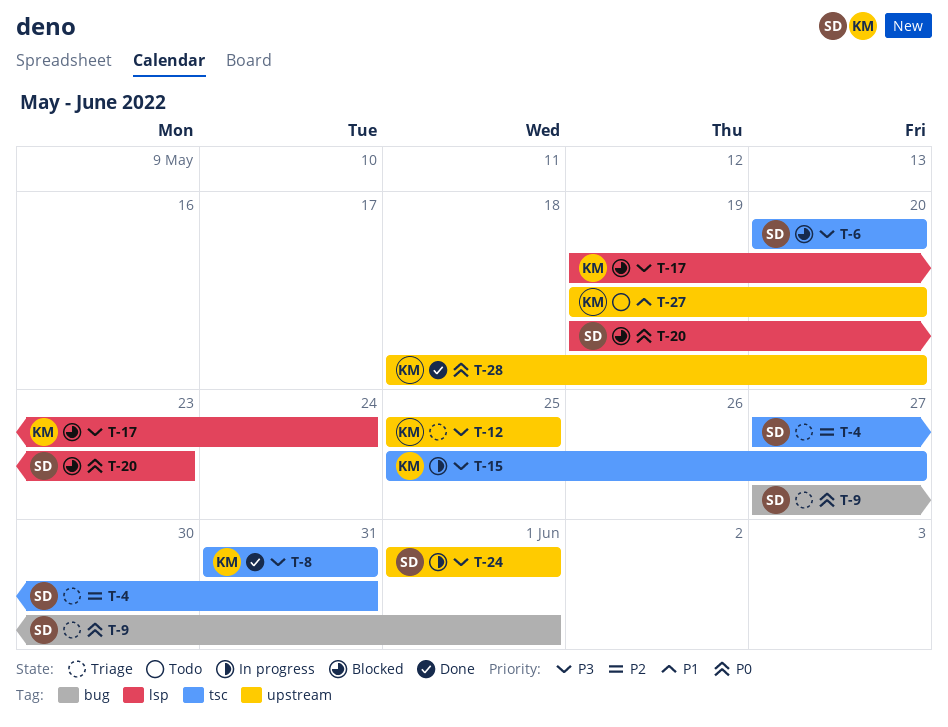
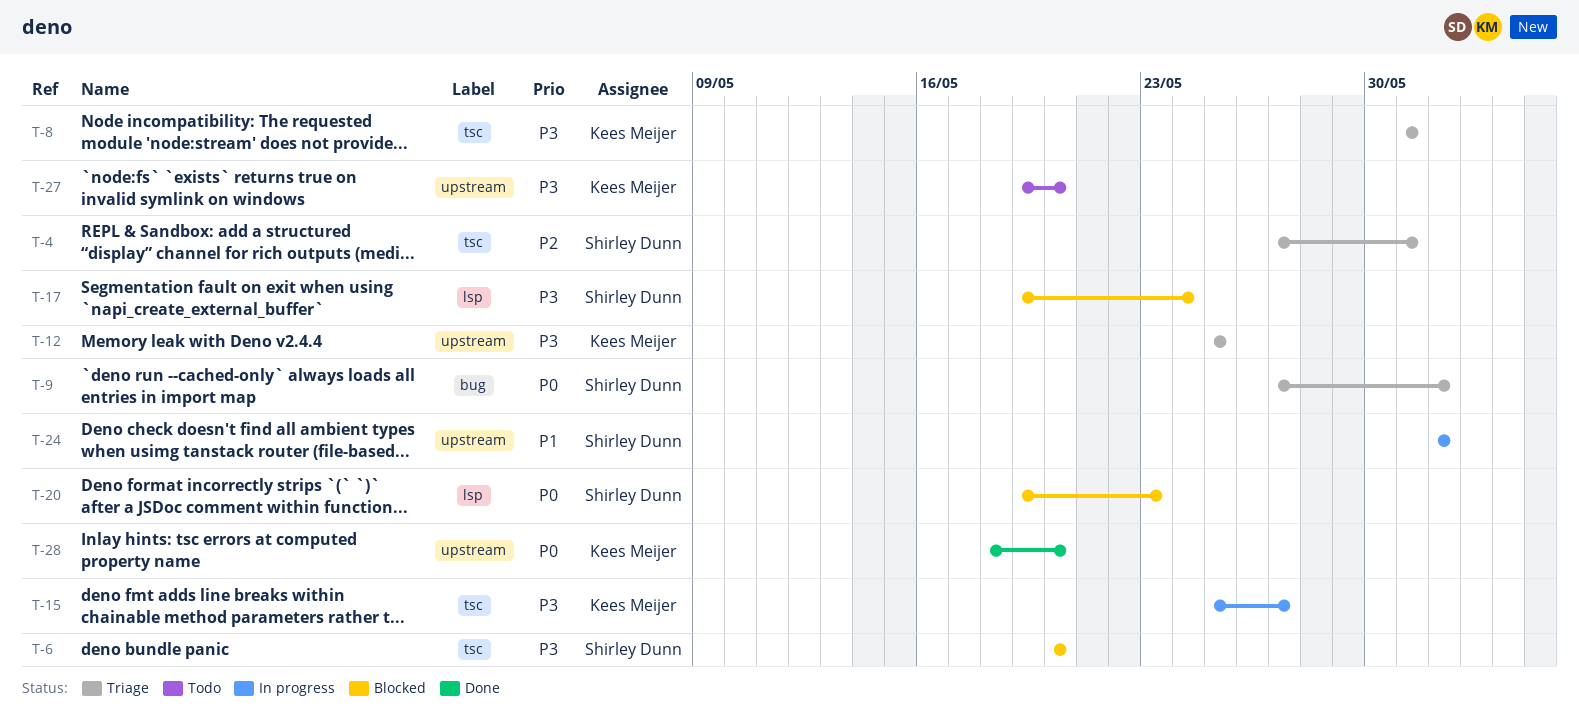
T-8, status: Done -> Triage
T-17, owner: Kees Meijer -> Shirley Dunn
T-24, priority: P3 -> P1
T-27, priority: P1 -> P3

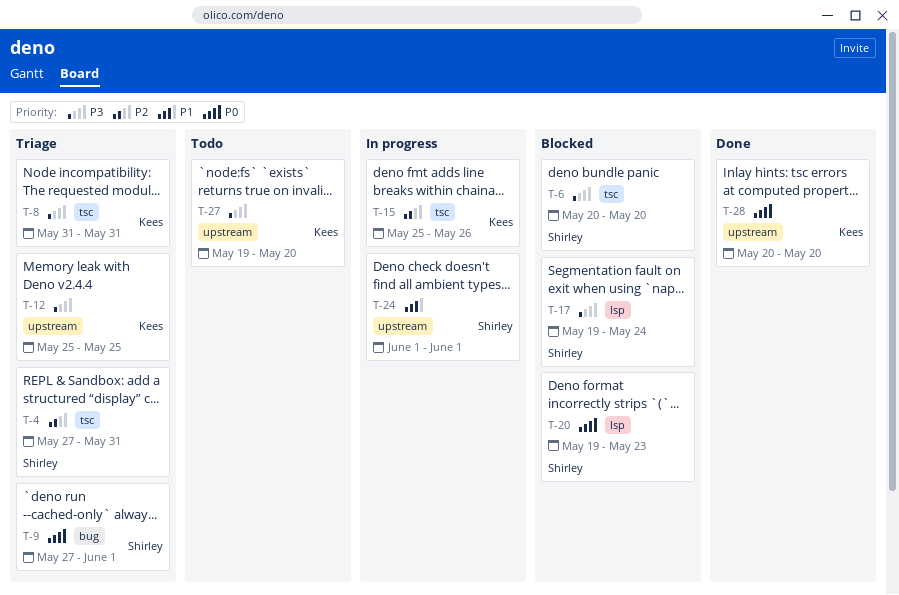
T-15, priority: P3 -> P2
T-15, due: May 27 -> May 26
T-28, start: May 18 -> May 20

